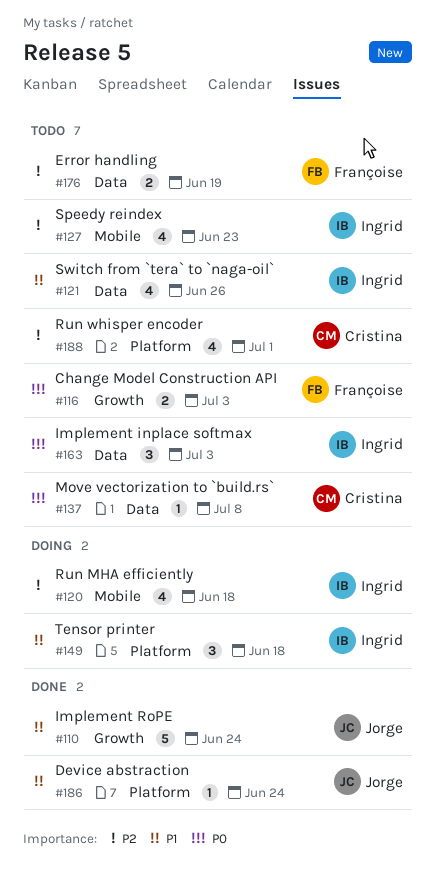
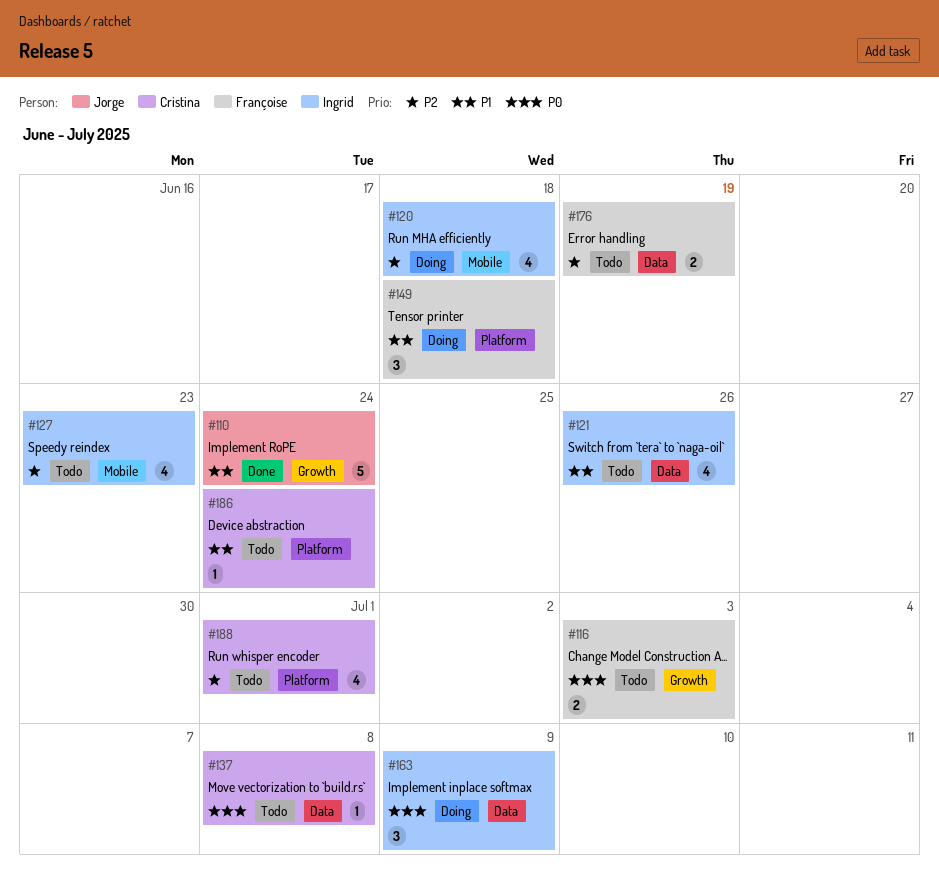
#149, owner: Ingrid -> Françoise
#163, status: Todo -> Doing
#163, due: Jul 3 -> Jul 9
#186, status: Done -> Todo
#186, owner: Jorge -> Cristina

